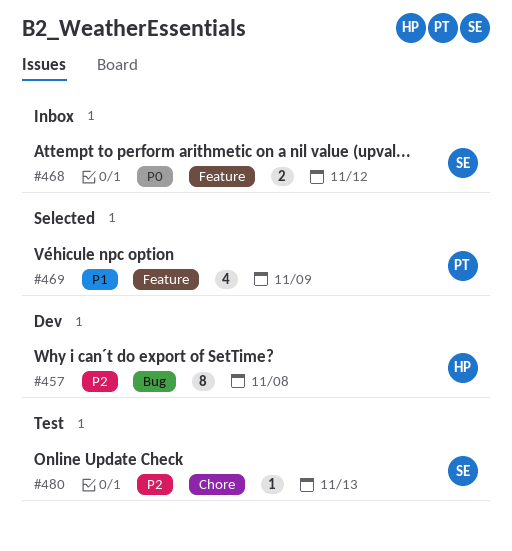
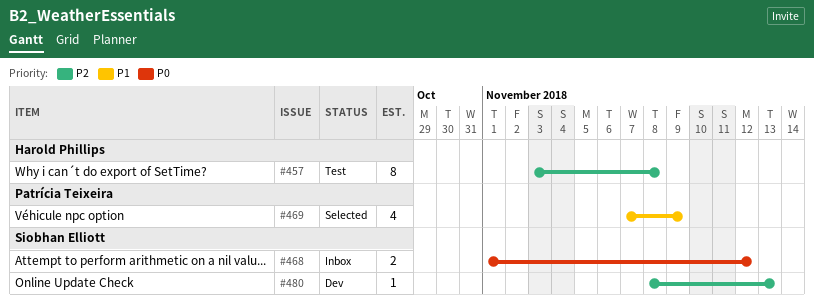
#457, status: Dev -> Test
#480, status: Test -> Dev

